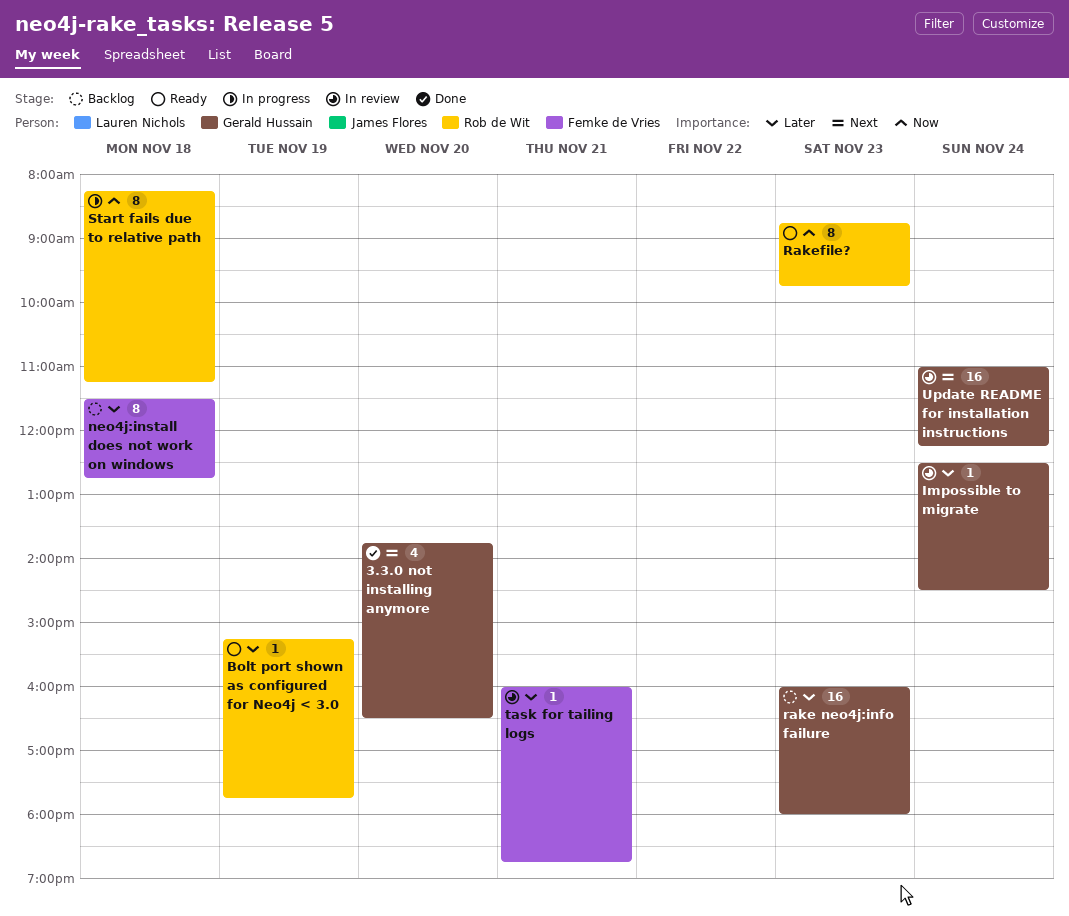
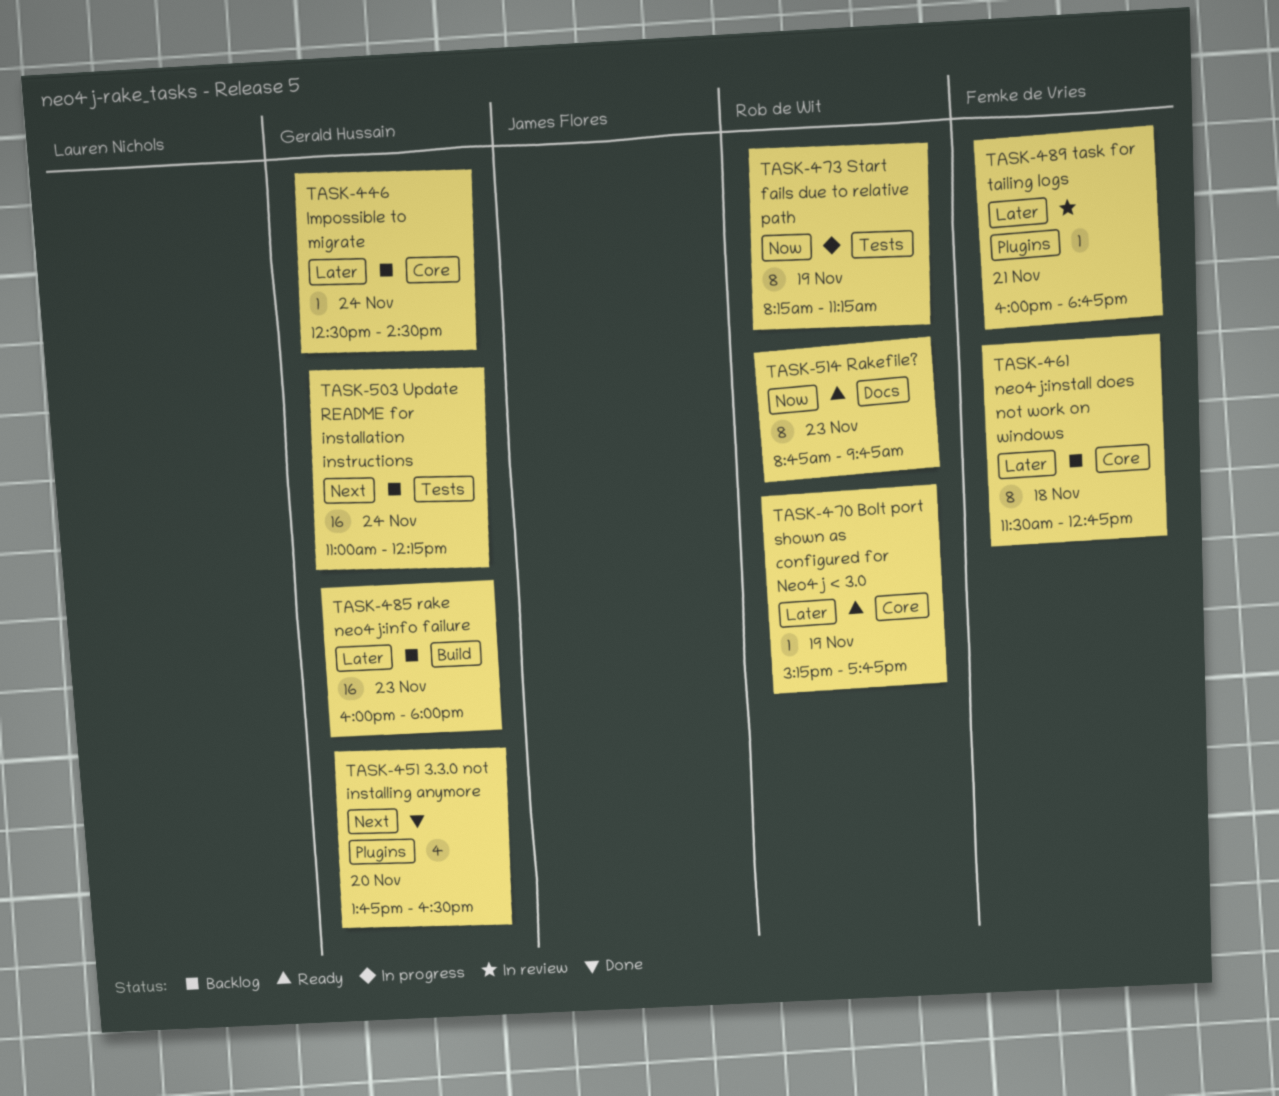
Impossible to migrate, status: In review -> Backlog
Start fails due to relative path, day: Nov 18 -> Nov 19
Update README for installation instructions, status: In review -> Backlog

